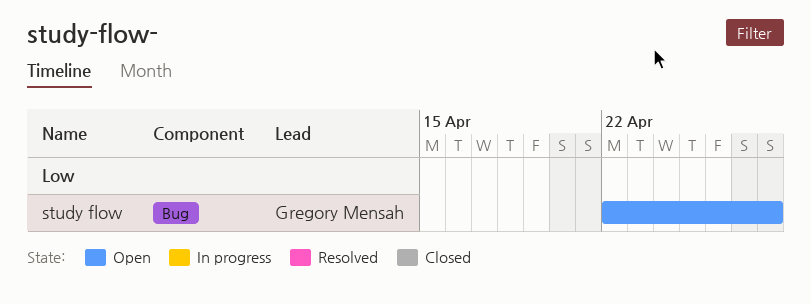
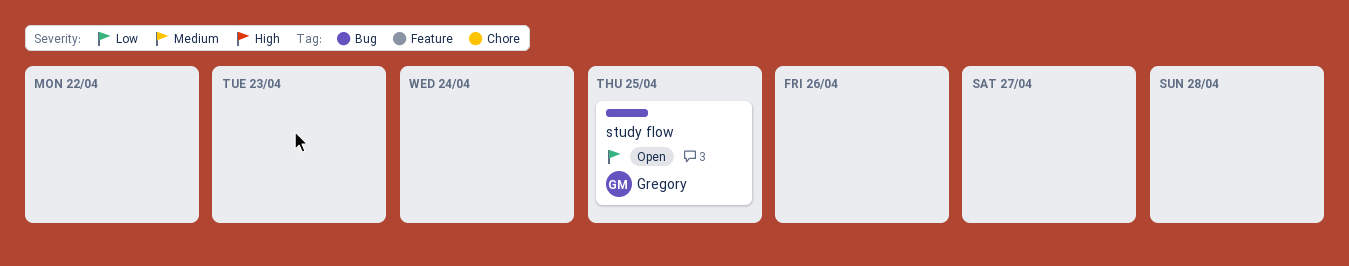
study flow, due: Apr 28 -> Apr 25

